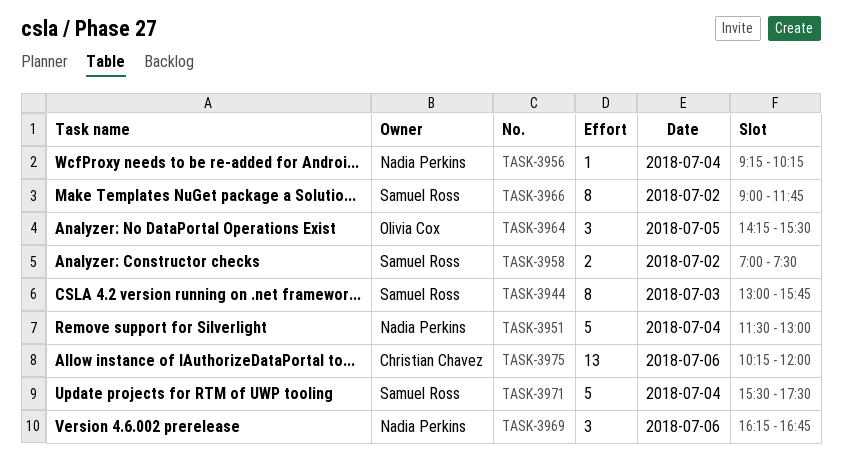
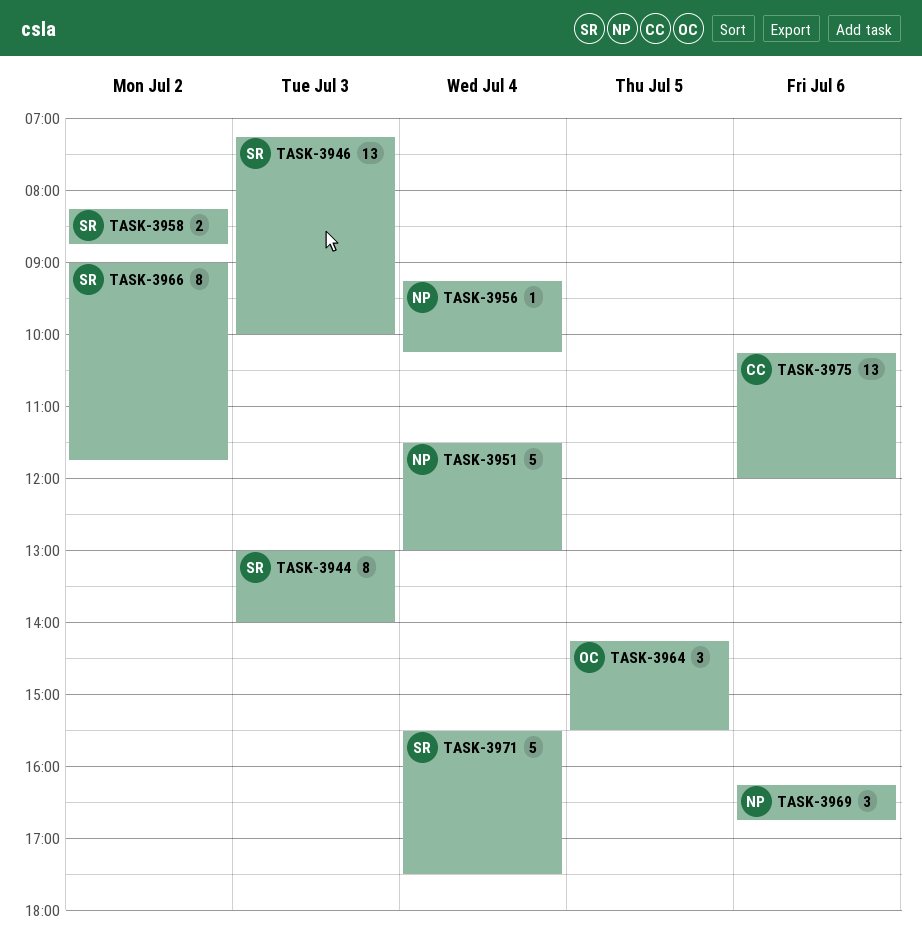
TASK-3944, ends: 15:45 -> 14:00
TASK-3946: none -> present
TASK-3958, begins: 07:00 -> 08:15
TASK-3958, ends: 07:30 -> 08:45

